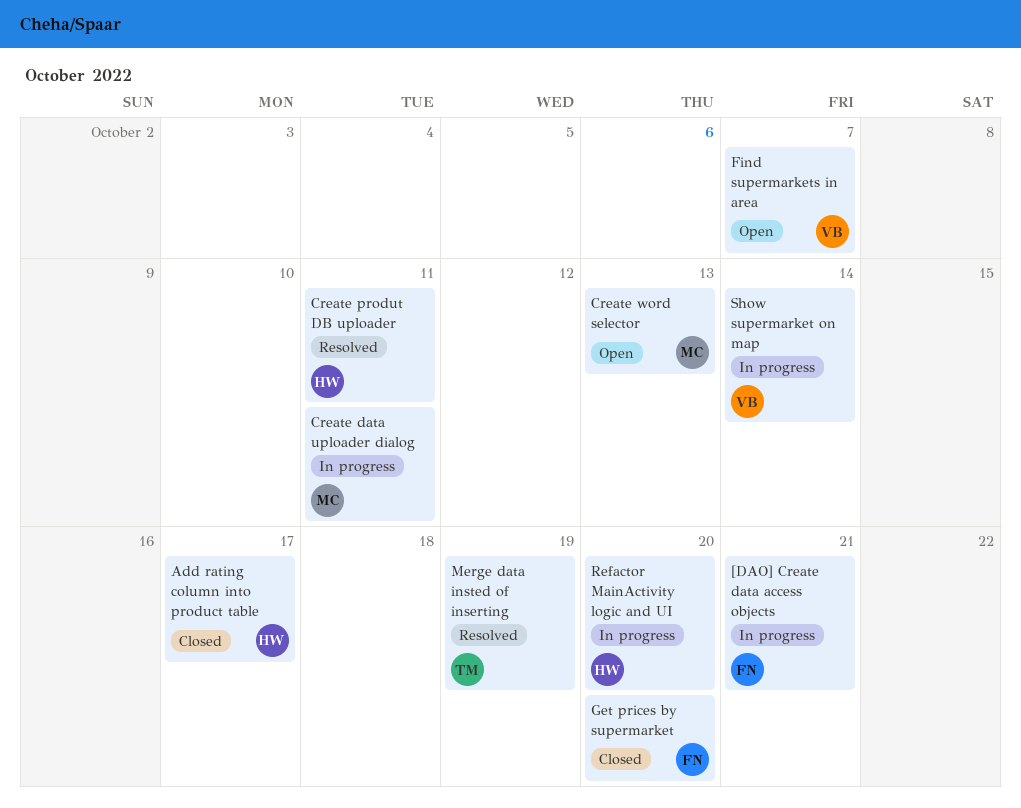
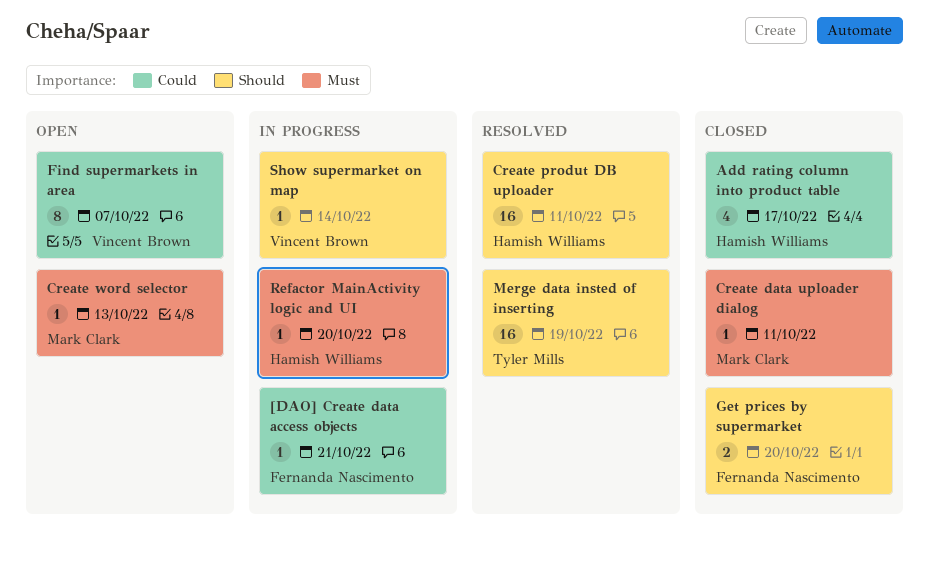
Create data uploader dialog, status: In progress -> Closed

